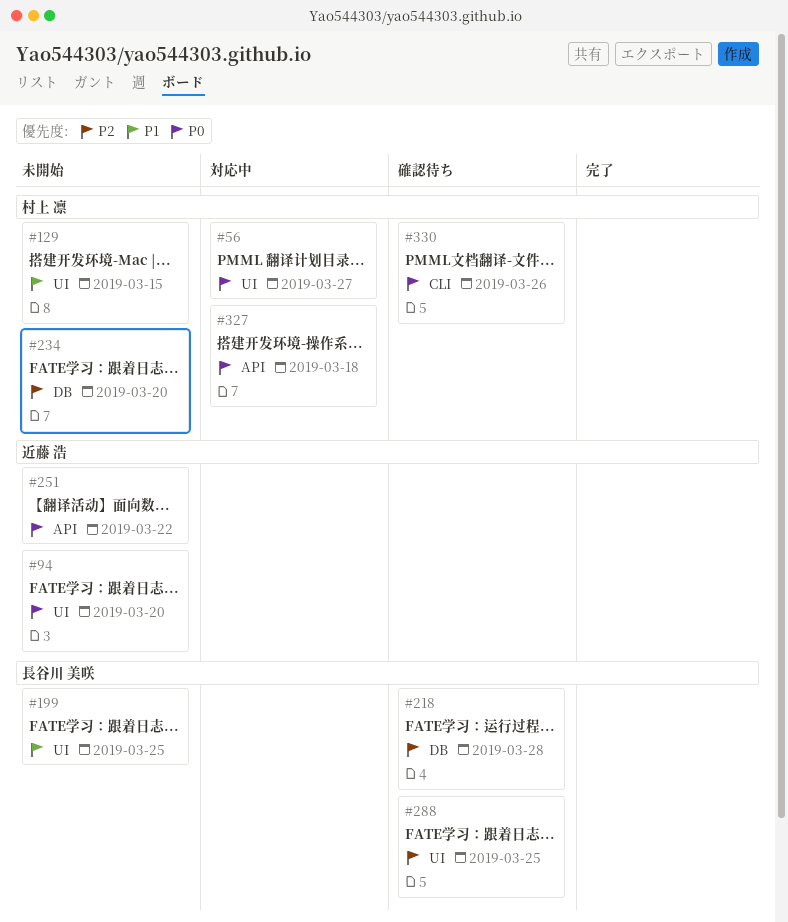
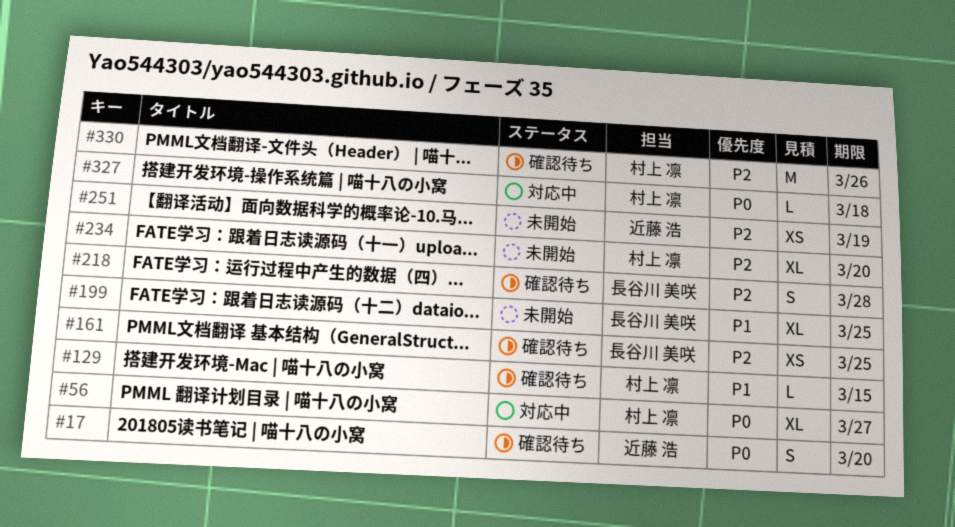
#17: none -> present
#94: present -> none
#129, status: 未開始 -> 確認待ち
#161: none -> present
#251, priority: P0 -> P2
#251, due: Mar 22 -> Mar 19
#288: present -> none
#330, priority: P0 -> P2

